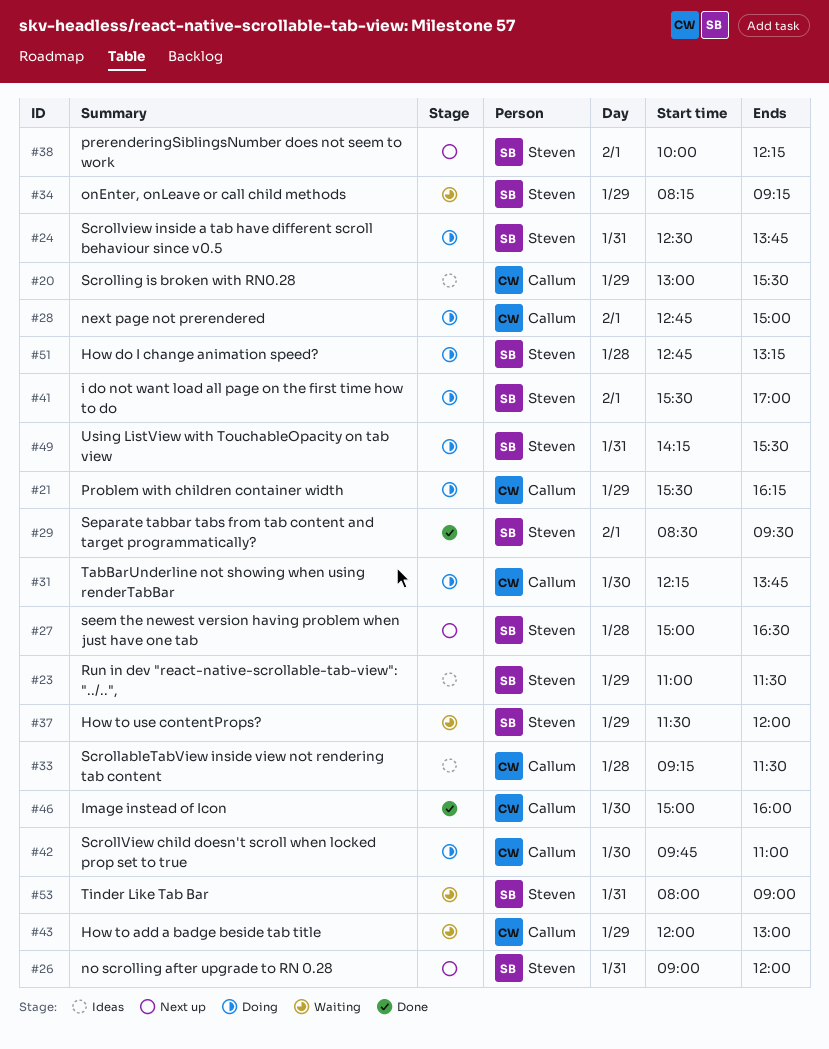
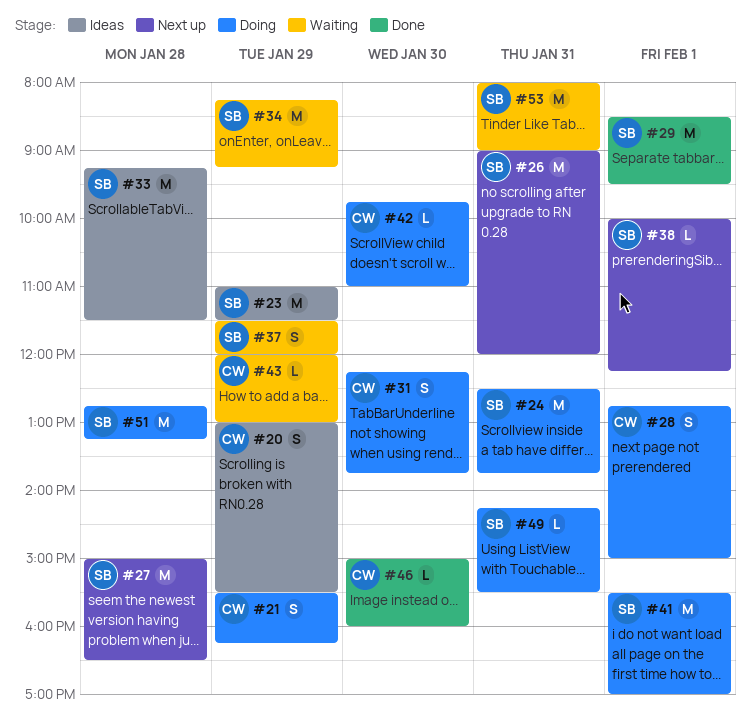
#33, owner: Callum -> Steven

